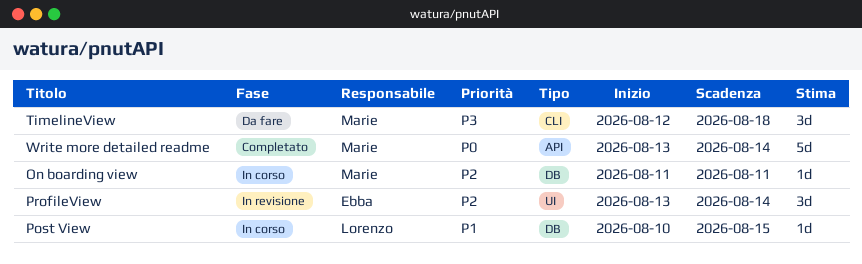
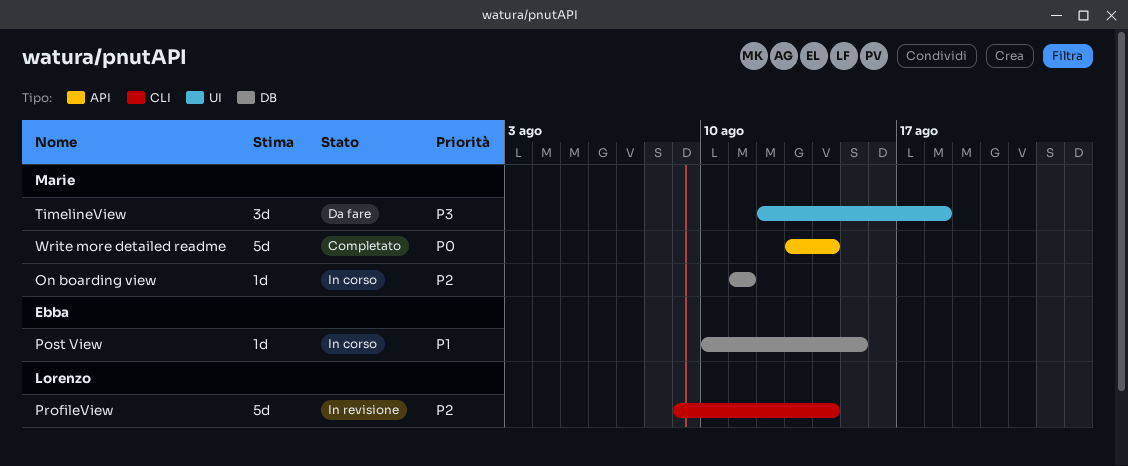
Post View, owner: Lorenzo -> Ebba
ProfileView, owner: Ebba -> Lorenzo
ProfileView, label: UI -> CLI
ProfileView, estimate: 3d -> 5d
ProfileView, start: Aug 13 -> Aug 9
TimelineView, label: CLI -> UI

